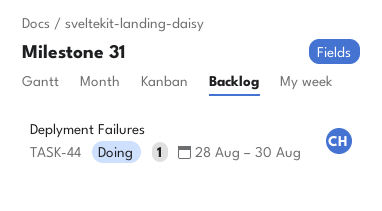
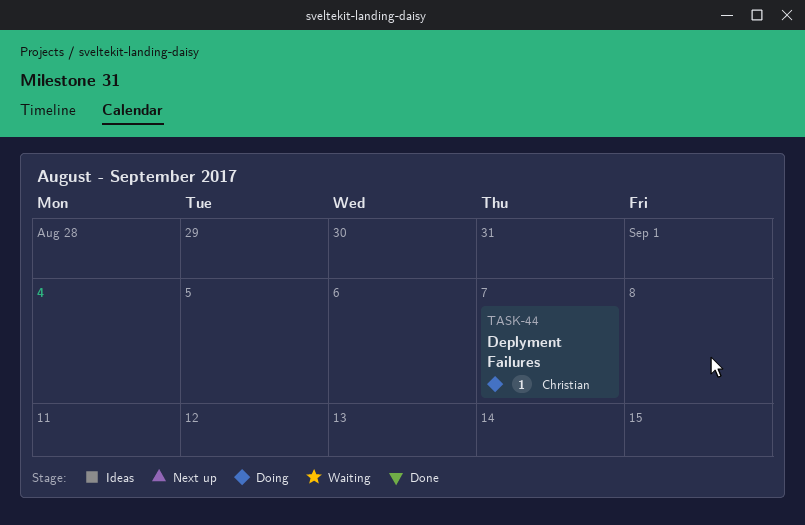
TASK-44, due: Aug 30 -> Sep 7

